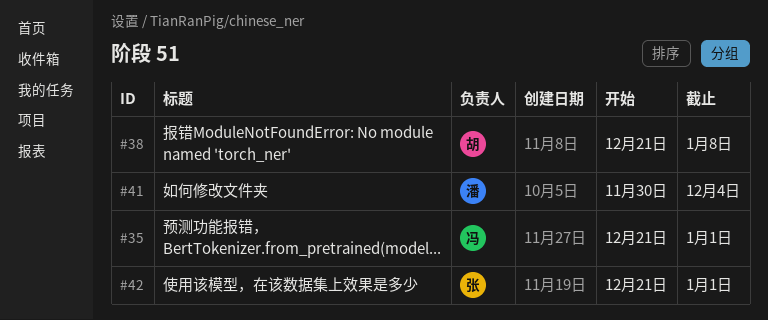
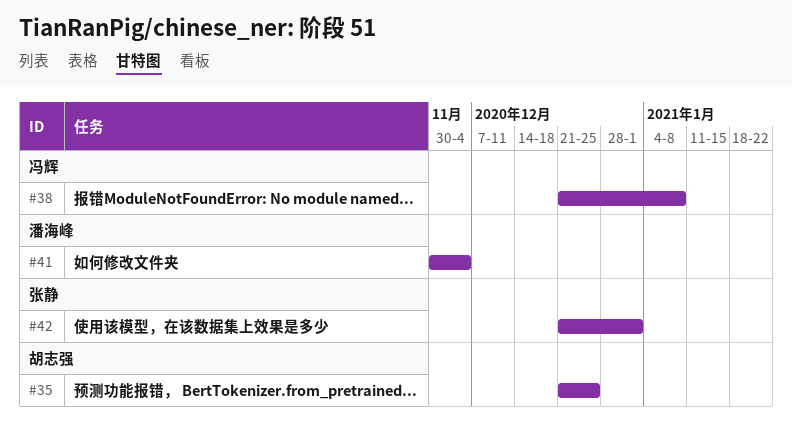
#35, owner: 冯辉 -> 胡志强
#35, due: Jan 1 -> Dec 25
#38, owner: 胡志强 -> 冯辉

